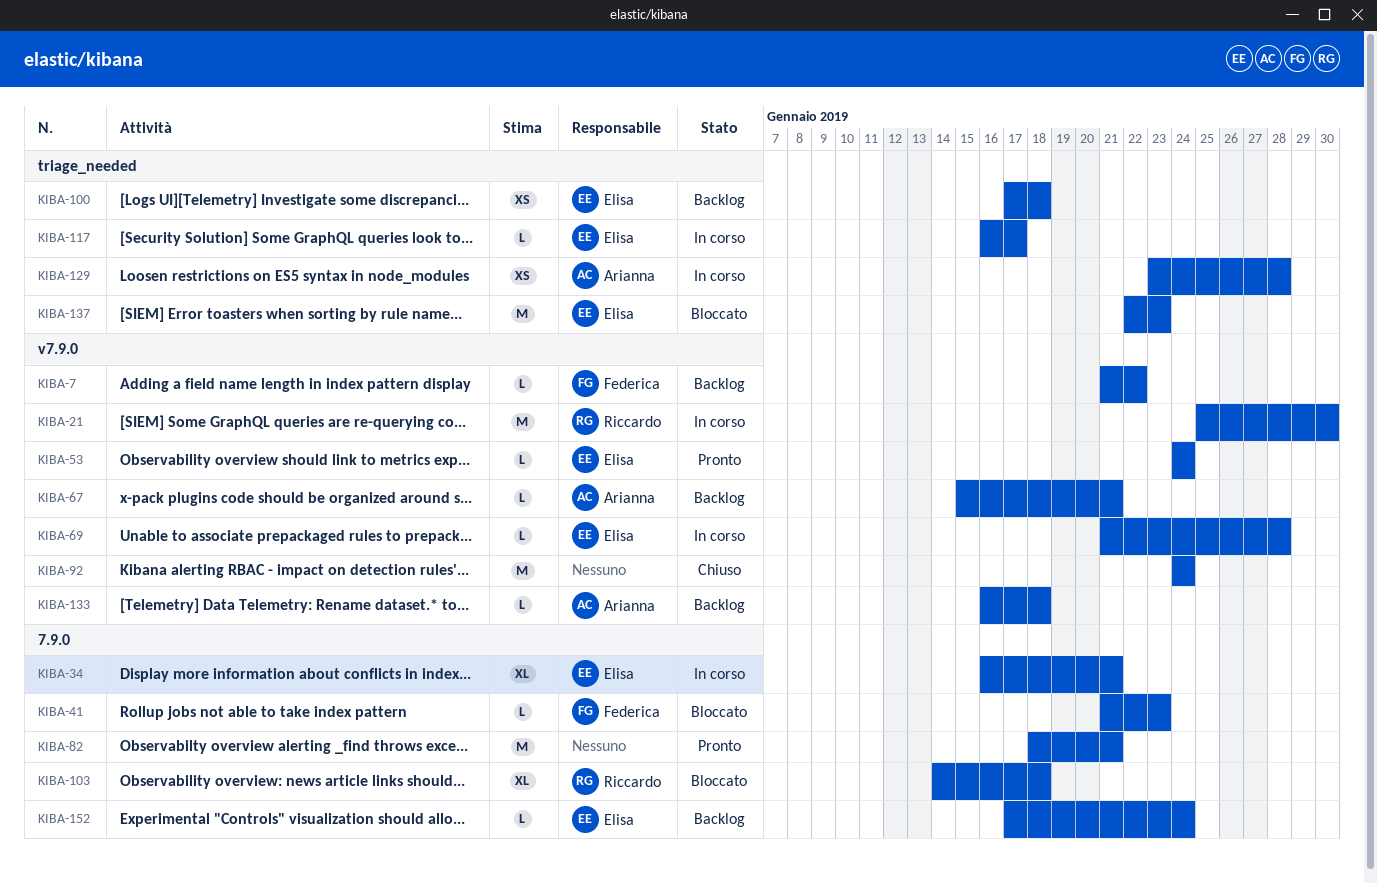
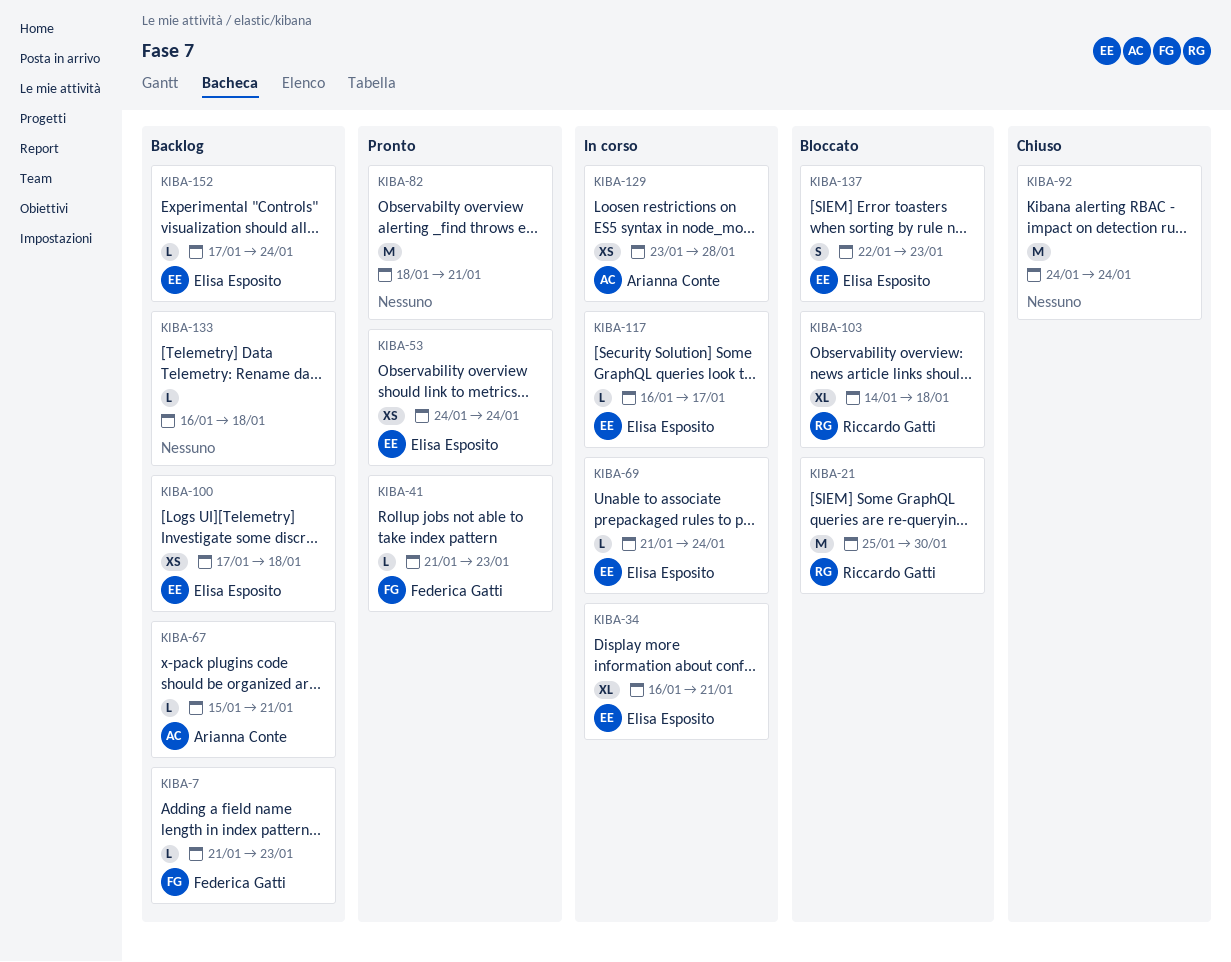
KIBA-7, due: Jan 22 -> Jan 23
KIBA-21, status: In corso -> Bloccato
KIBA-41, status: Bloccato -> Pronto
KIBA-53, estimate: L -> XS
KIBA-69, due: Jan 28 -> Jan 24
KIBA-133, owner: Arianna Conte -> none
KIBA-137, estimate: M -> S

